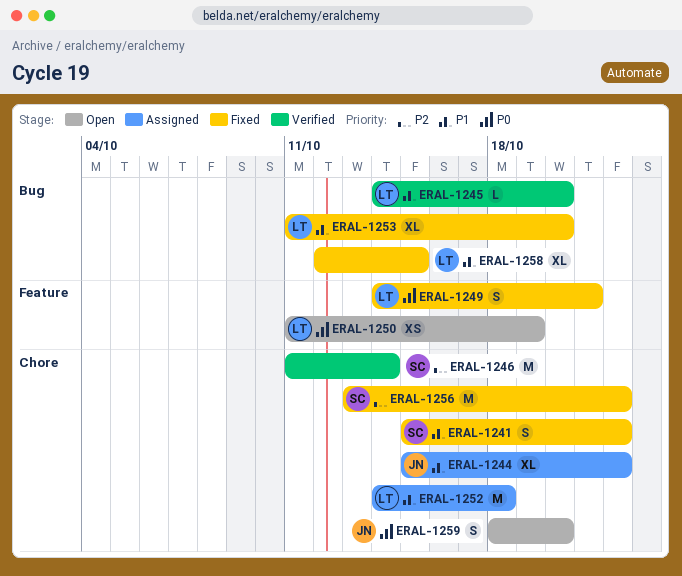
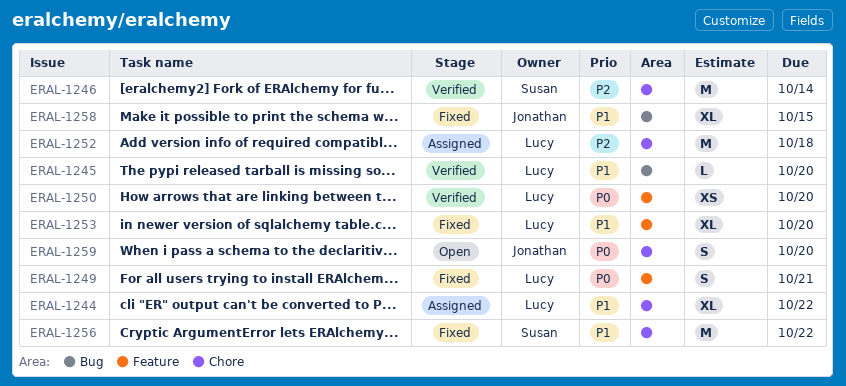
ERAL-1241: present -> none
ERAL-1244, owner: Jonathan -> Lucy
ERAL-1250, status: Open -> Verified
ERAL-1250, due: Oct 19 -> Oct 20
ERAL-1252, priority: P1 -> P2
ERAL-1253, label: Bug -> Feature
ERAL-1256, priority: P2 -> P1
ERAL-1258, owner: Lucy -> Jonathan

